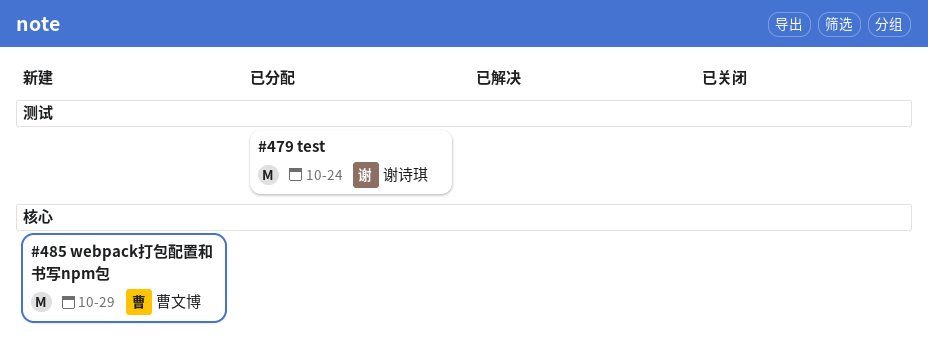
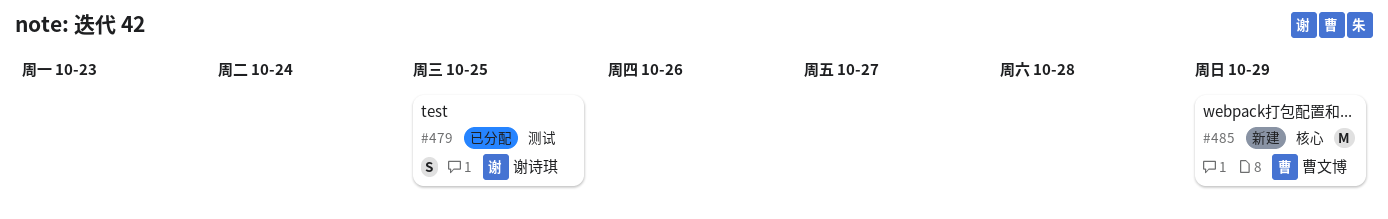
#479, estimate: M -> S
#479, due: Oct 24 -> Oct 25

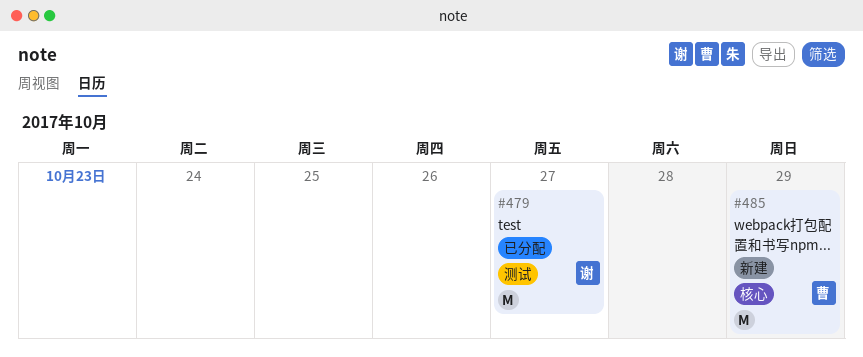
#479, estimate: S -> M
#479, due: Oct 25 -> Oct 27

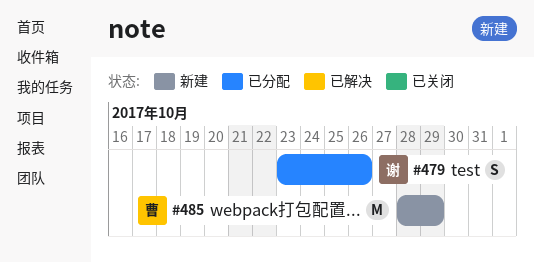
#479, estimate: M -> S
#479, due: Oct 27 -> Oct 26

